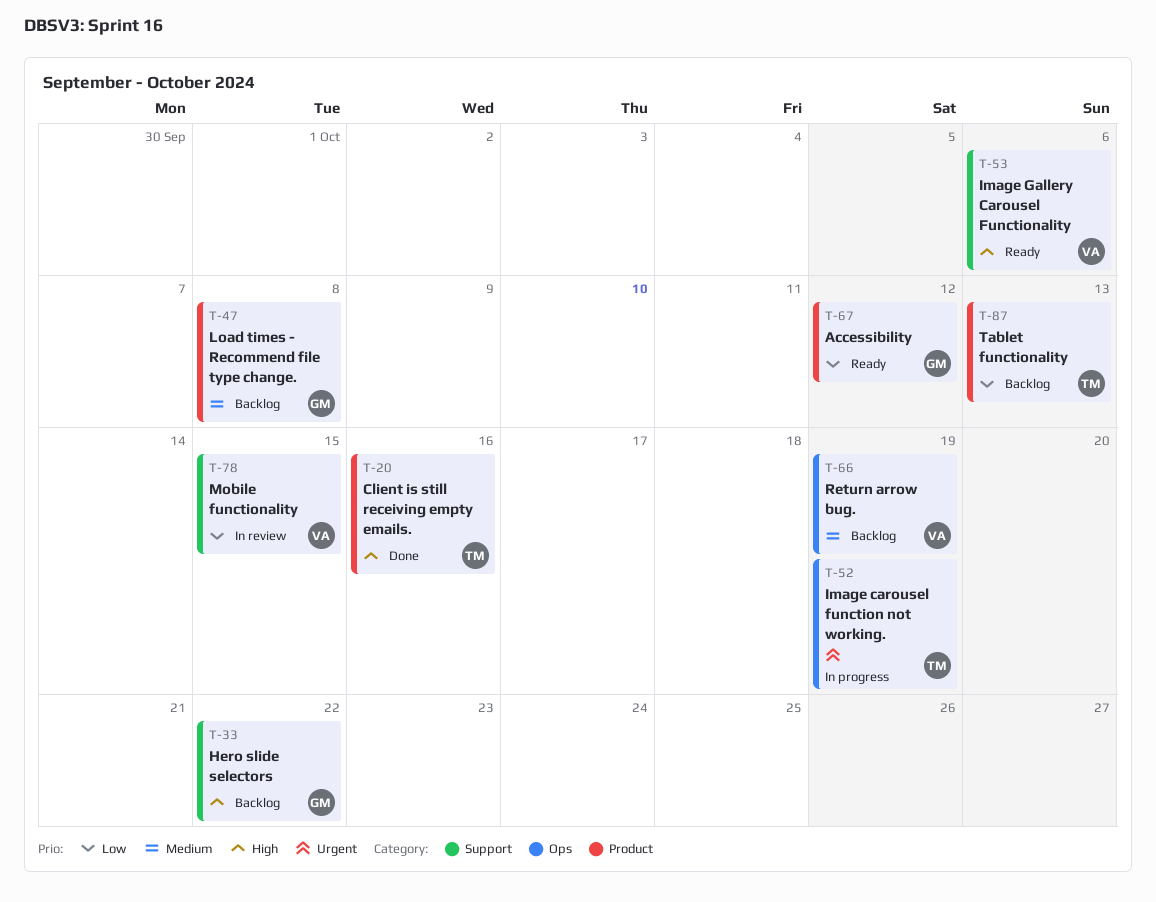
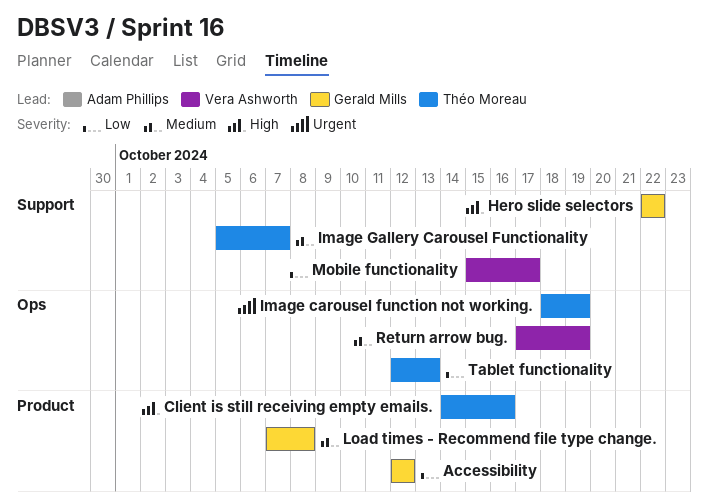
Image Gallery Carousel Functionality, owner: Vera Ashworth -> Théo Moreau
Image Gallery Carousel Functionality, priority: High -> Medium
Image Gallery Carousel Functionality, due: Oct 6 -> Oct 7
Mobile functionality, due: Oct 15 -> Oct 17
Tablet functionality, label: Product -> Ops

